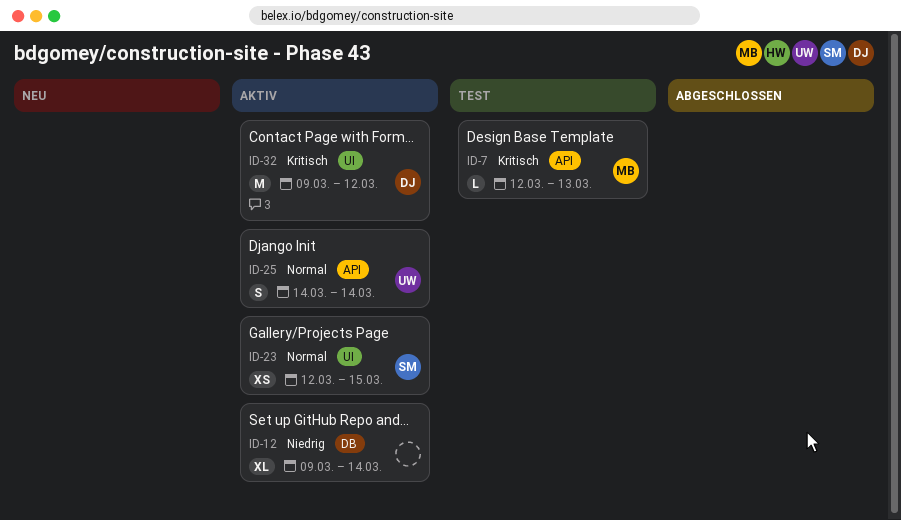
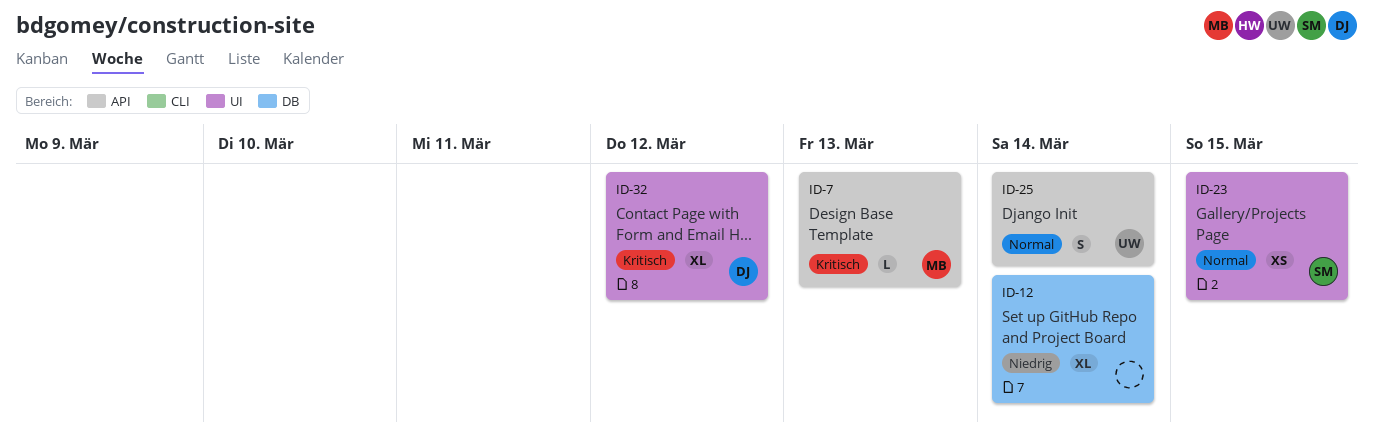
ID-32, estimate: M -> XL

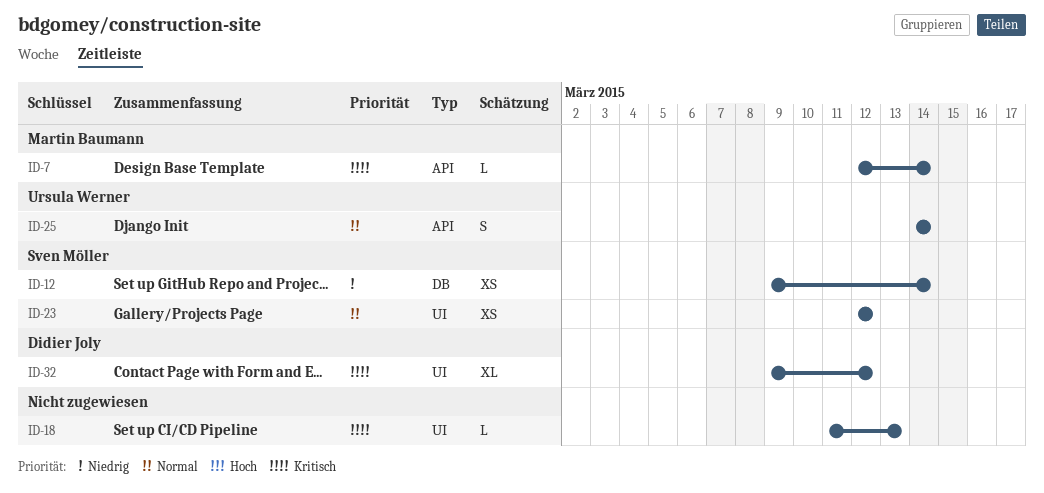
ID-7, due: Mar 13 -> Mar 14
ID-12, owner: none -> Sven Möller
ID-12, estimate: XL -> XS
ID-18: none -> present
ID-23, due: Mar 15 -> Mar 12

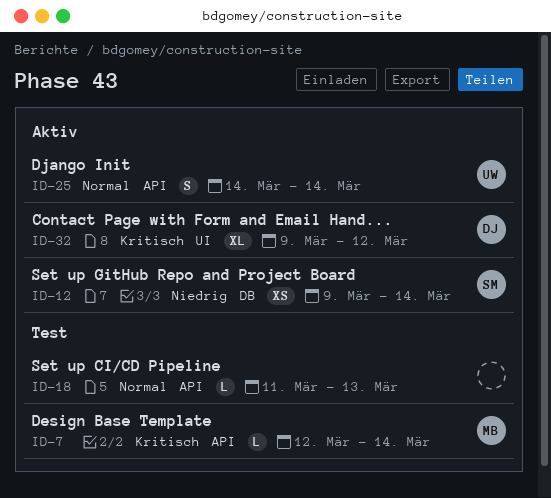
ID-18, priority: Kritisch -> Normal
ID-18, label: UI -> API
ID-23: present -> none

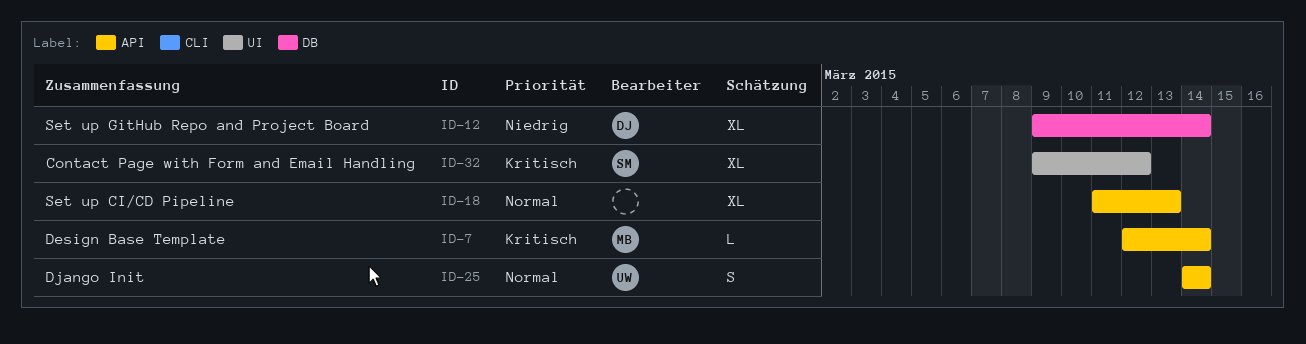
ID-12, owner: SM -> DJ
ID-12, estimate: XS -> XL
ID-18, estimate: L -> XL
ID-32, owner: DJ -> SM

